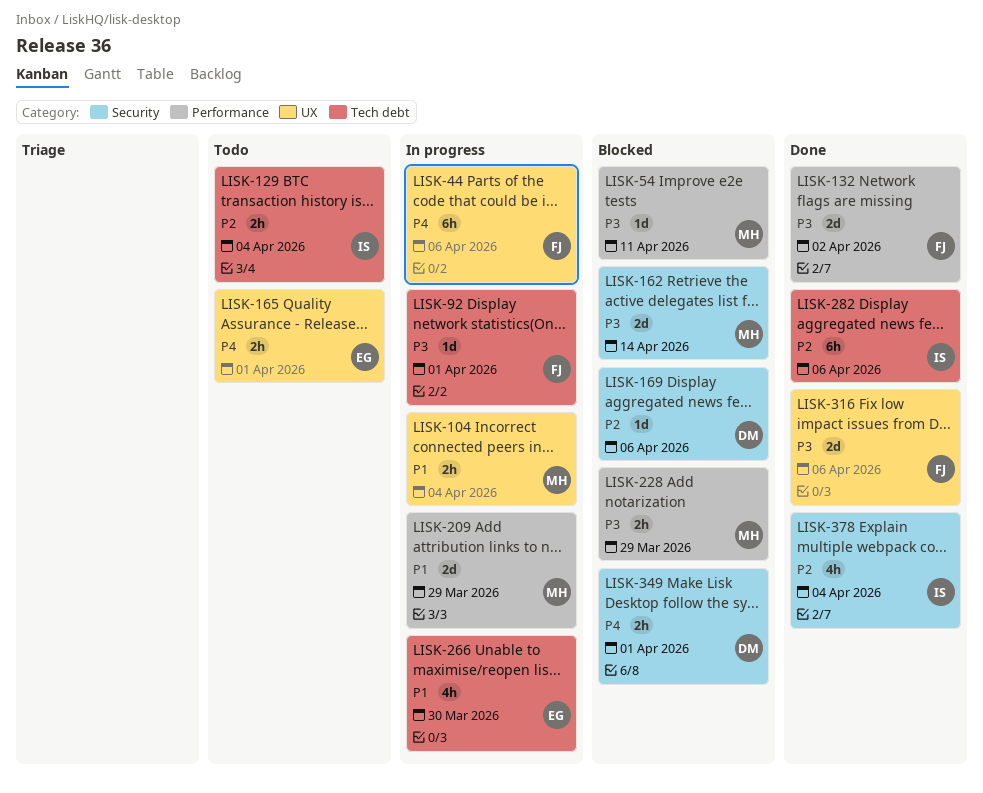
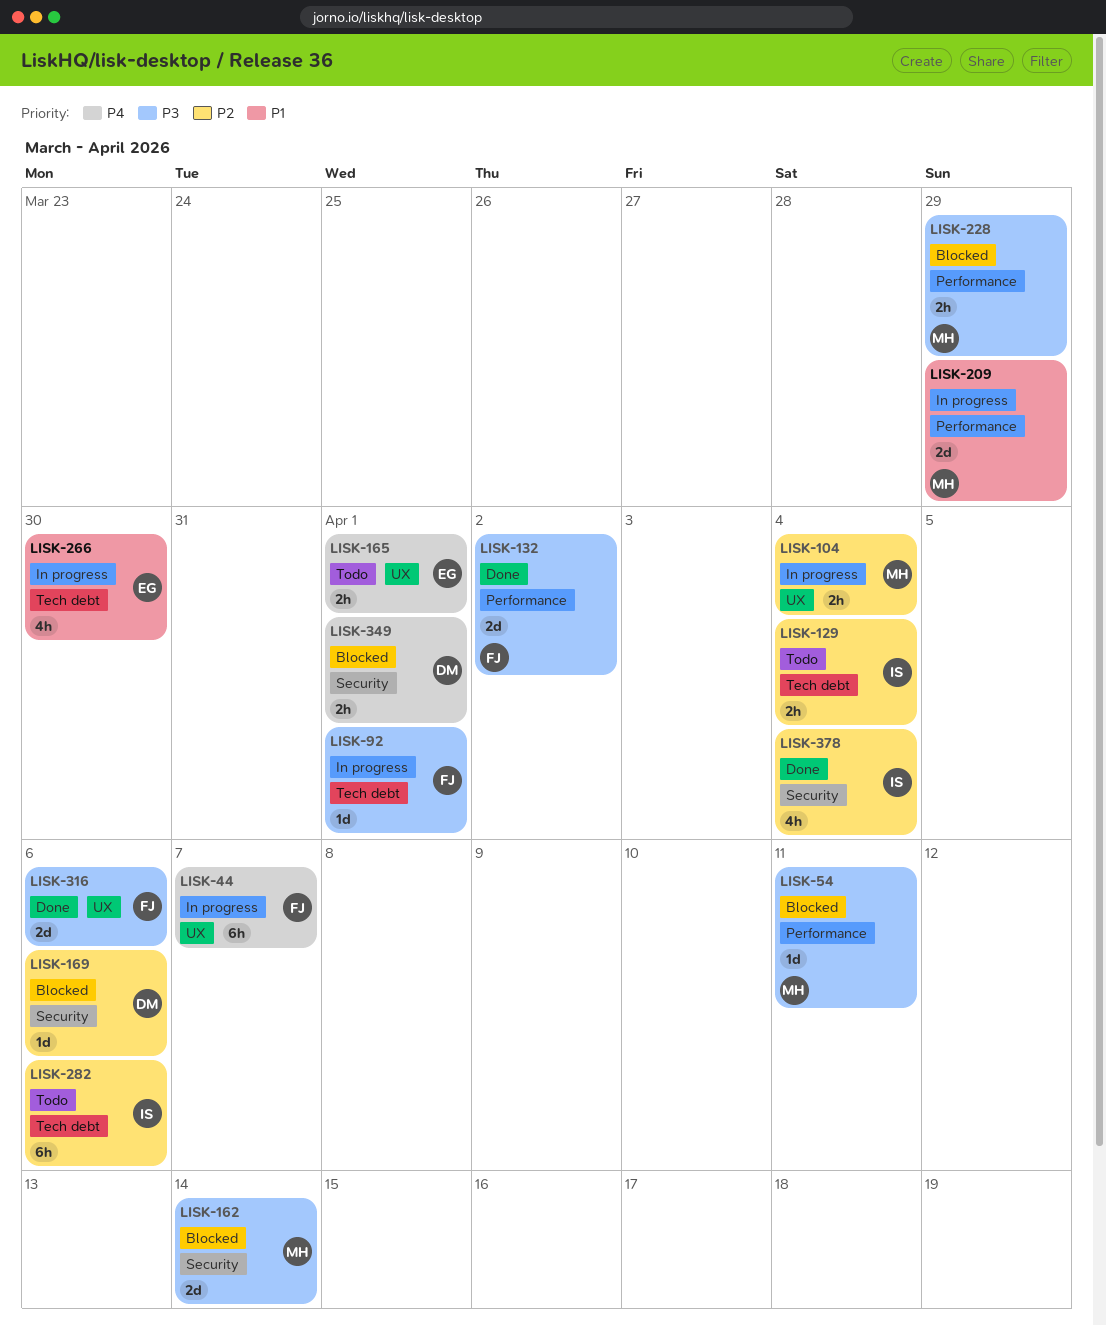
LISK-44, due: Apr 6 -> Apr 7
LISK-104, priority: P1 -> P2
LISK-282, status: Done -> Todo

